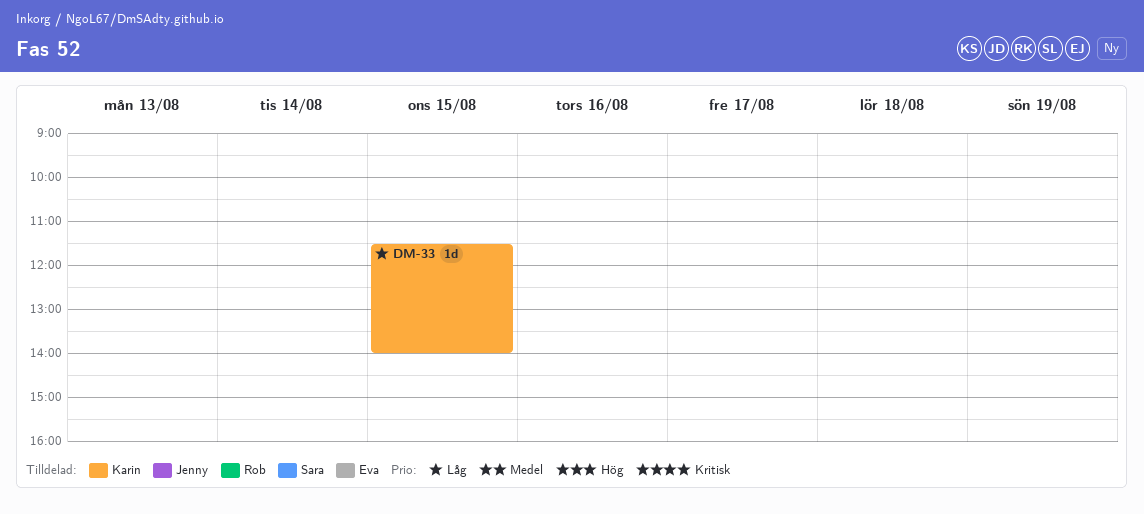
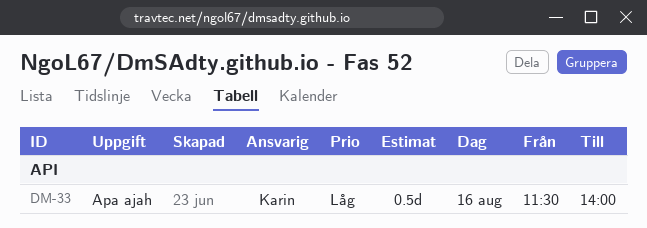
DM-33, estimate: 1d -> 0.5d
DM-33, day: Aug 15 -> Aug 16

